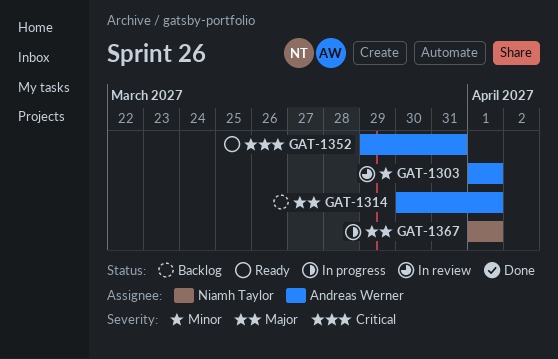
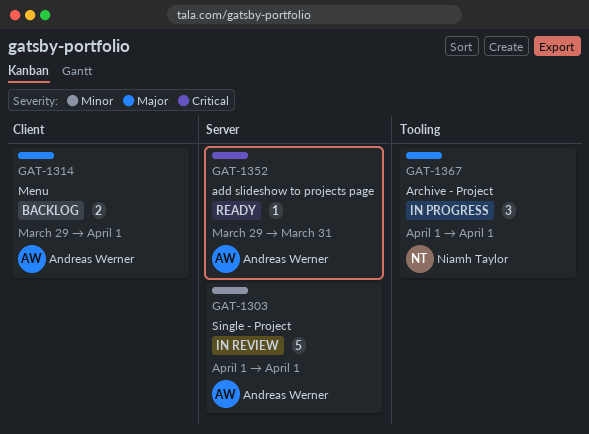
GAT-1314, start: Mar 30 -> Mar 29

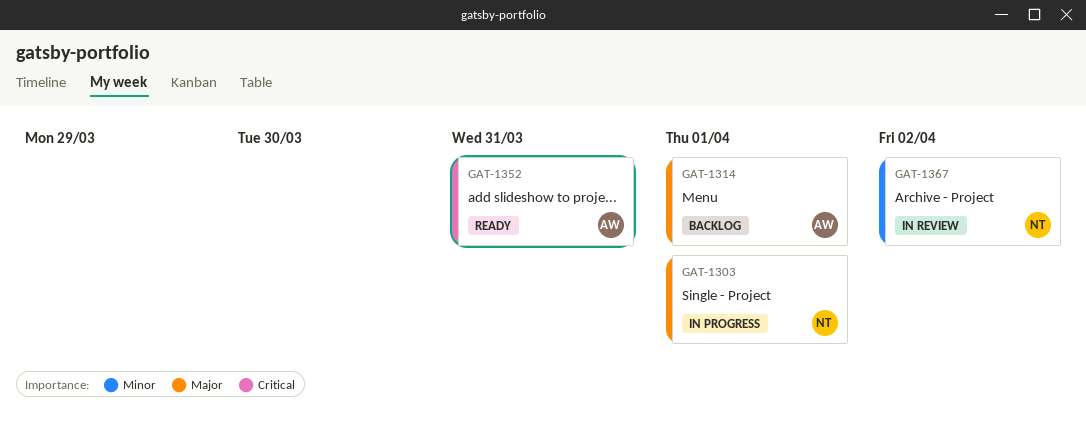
GAT-1303, status: In review -> In progress
GAT-1303, owner: Andreas Werner -> Niamh Taylor
GAT-1303, priority: Minor -> Major
GAT-1367, status: In progress -> In review
GAT-1367, priority: Major -> Minor
GAT-1367, due: Apr 1 -> Apr 2

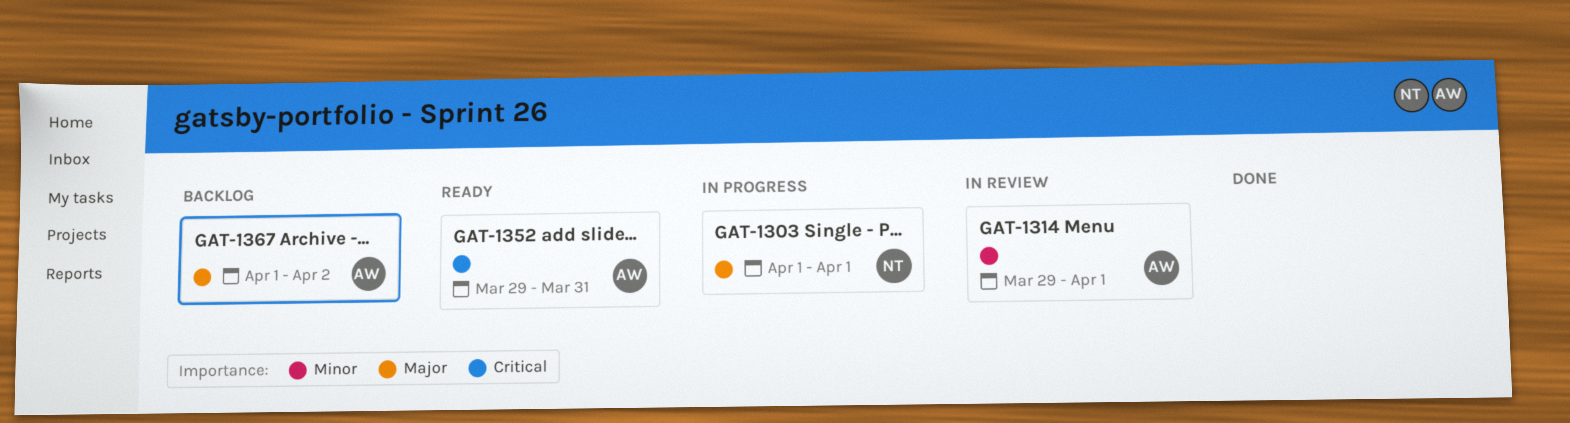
GAT-1314, status: Backlog -> In review
GAT-1314, priority: Major -> Minor
GAT-1367, status: In review -> Backlog
GAT-1367, owner: NT -> AW
GAT-1367, priority: Minor -> Major

